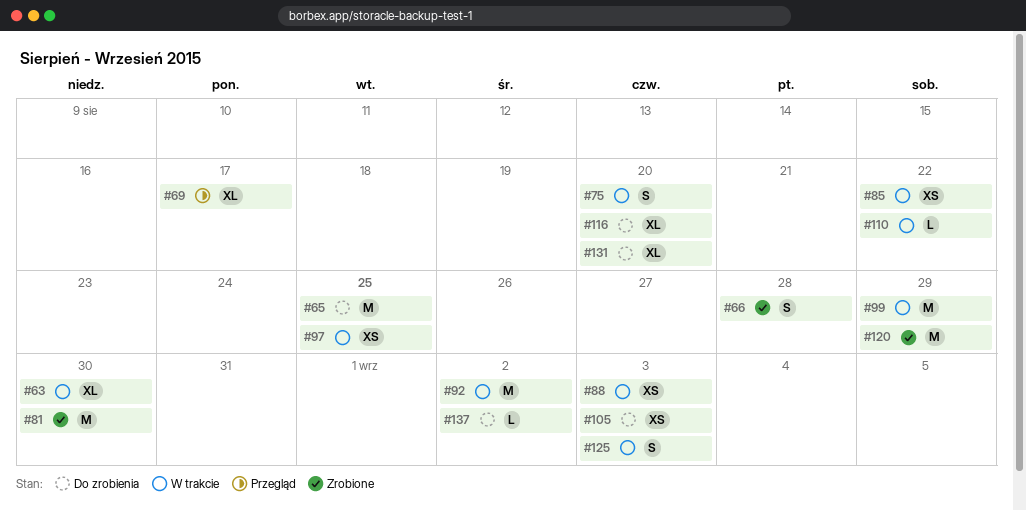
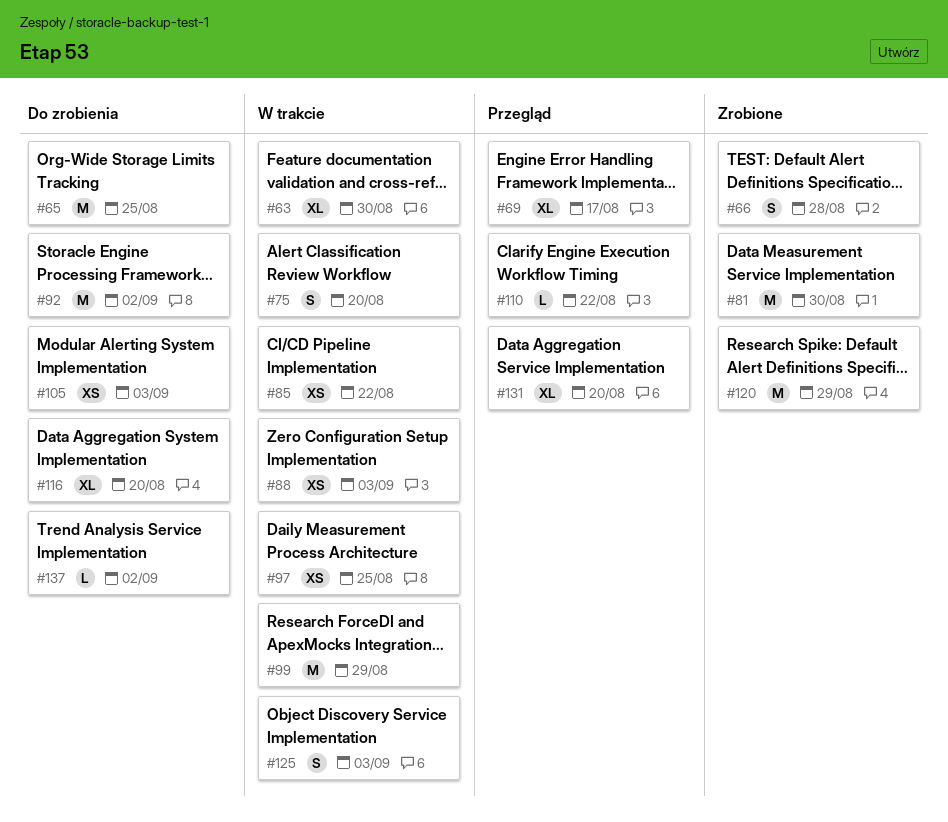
#92, status: W trakcie -> Do zrobienia
#110, status: W trakcie -> Przegląd
#131, status: Do zrobienia -> Przegląd

